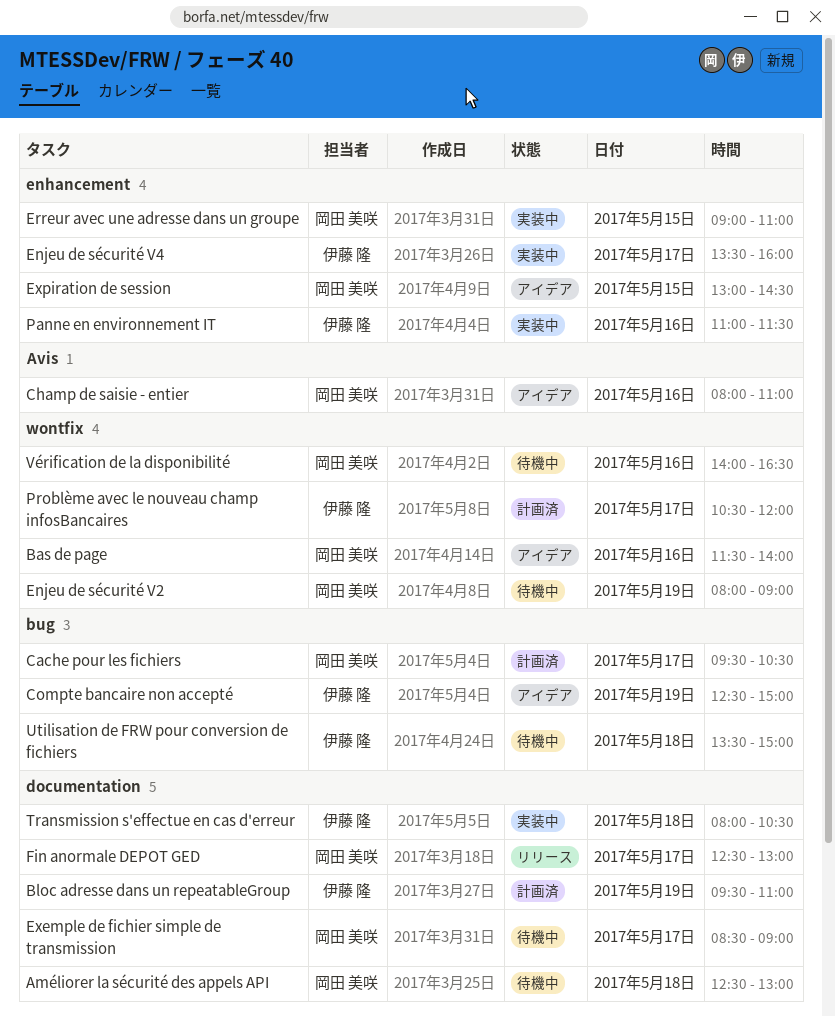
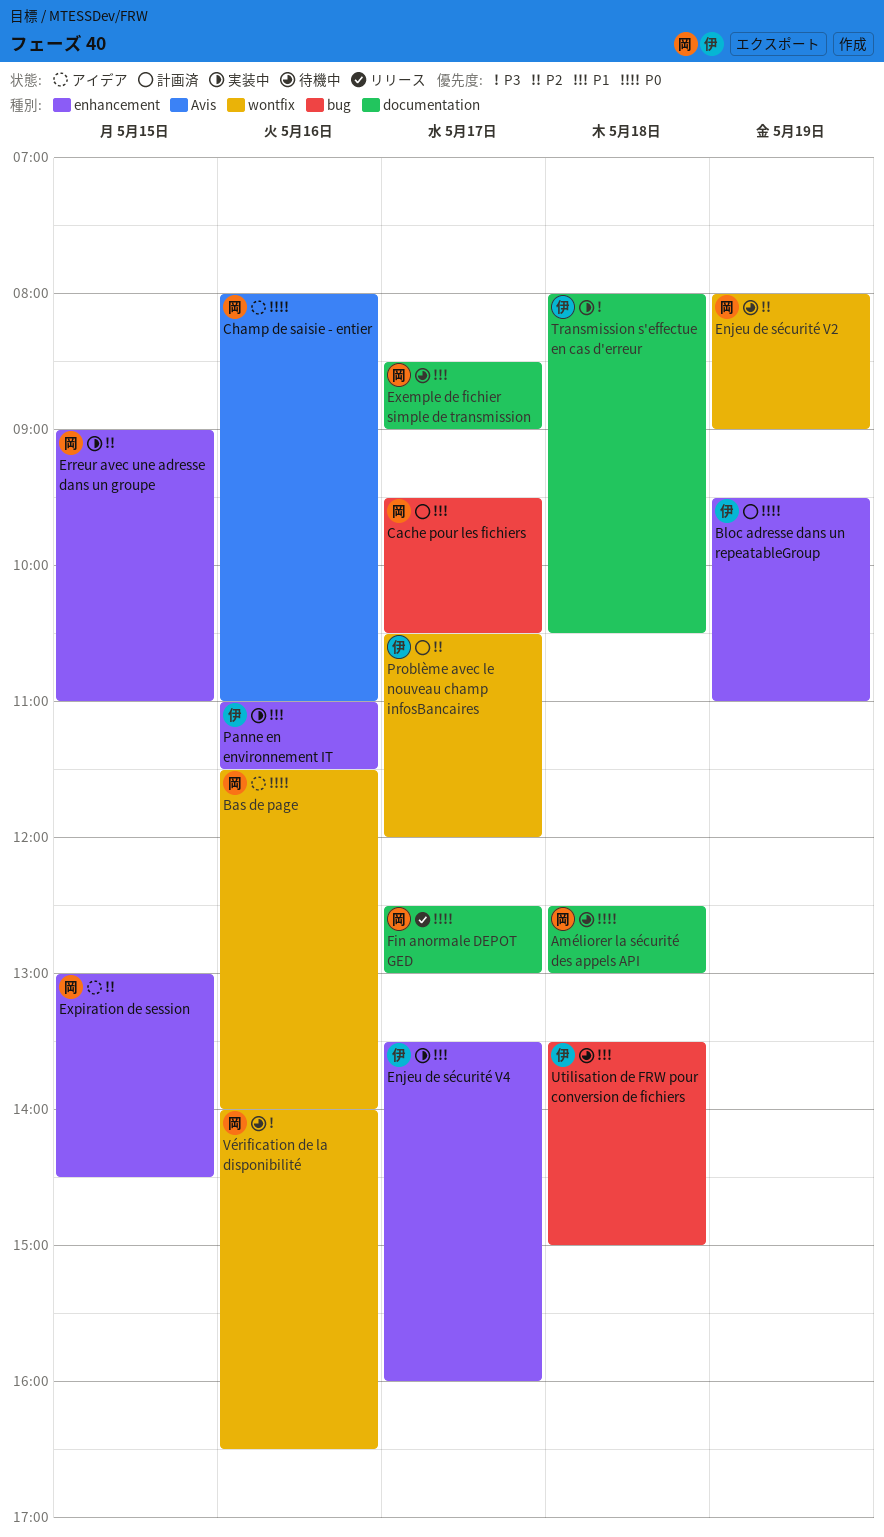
Bloc adresse dans un repeatableGroup, label: documentation -> enhancement
Compte bancaire non accepté: present -> none

